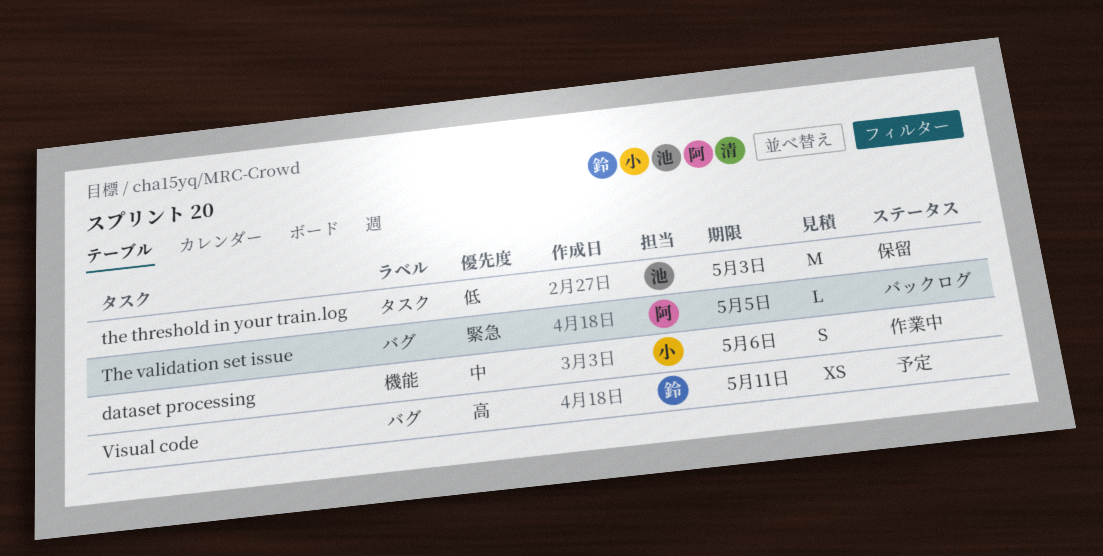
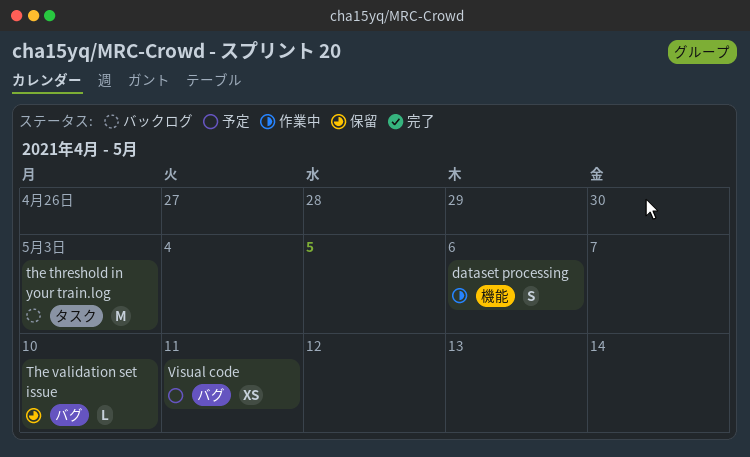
the threshold in your train.log, status: 保留 -> バックログ
The validation set issue, status: バックログ -> 保留
The validation set issue, due: May 5 -> May 10

